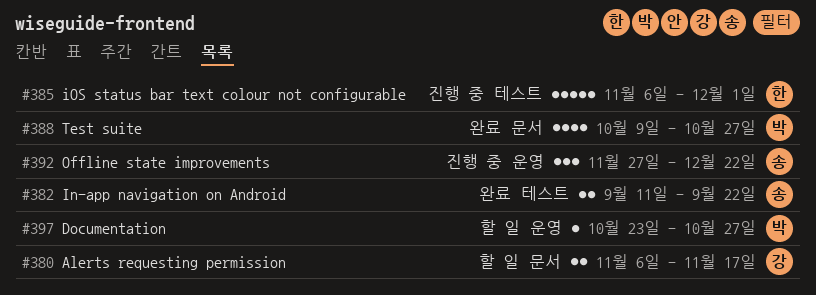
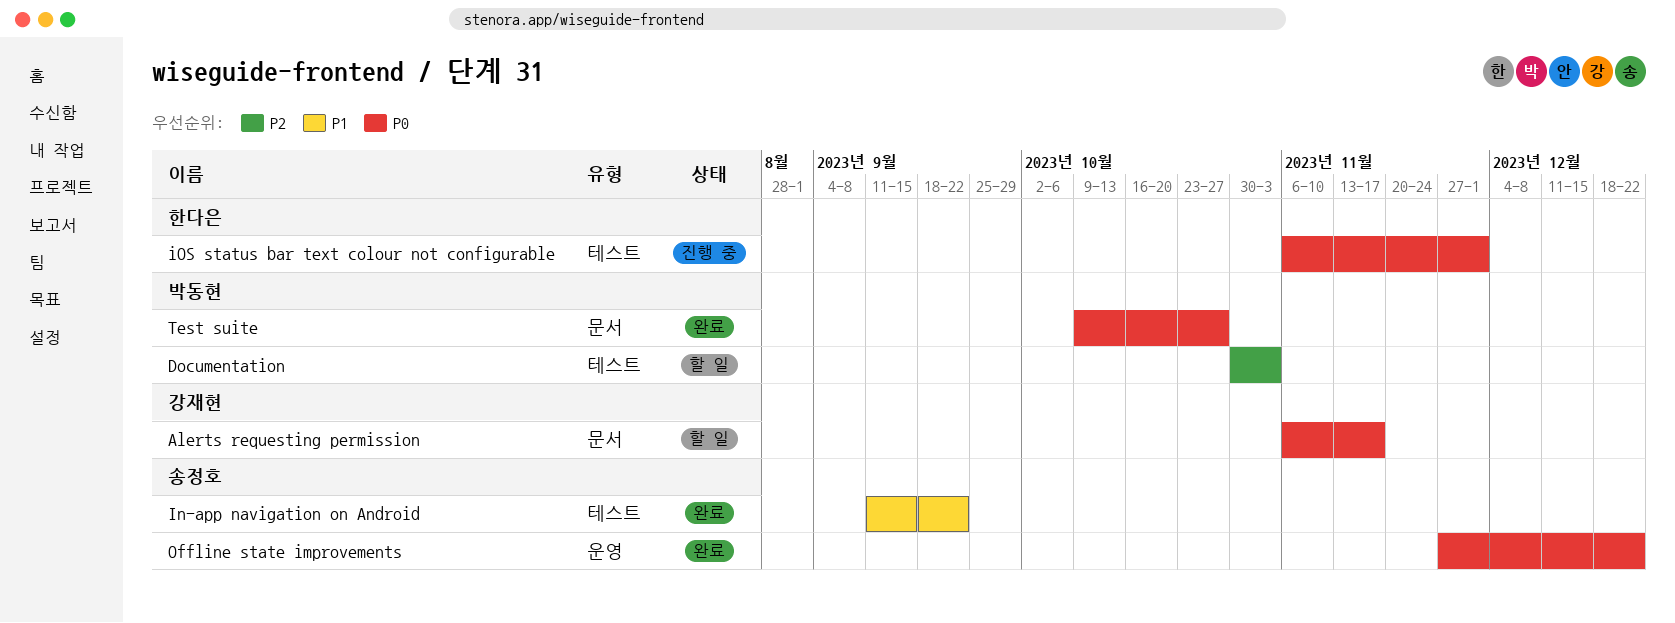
Documentation, label: 운영 -> 테스트
Documentation, start: Oct 23 -> Oct 30
Documentation, due: Oct 27 -> Nov 3
Offline state improvements, status: 진행 중 -> 완료

